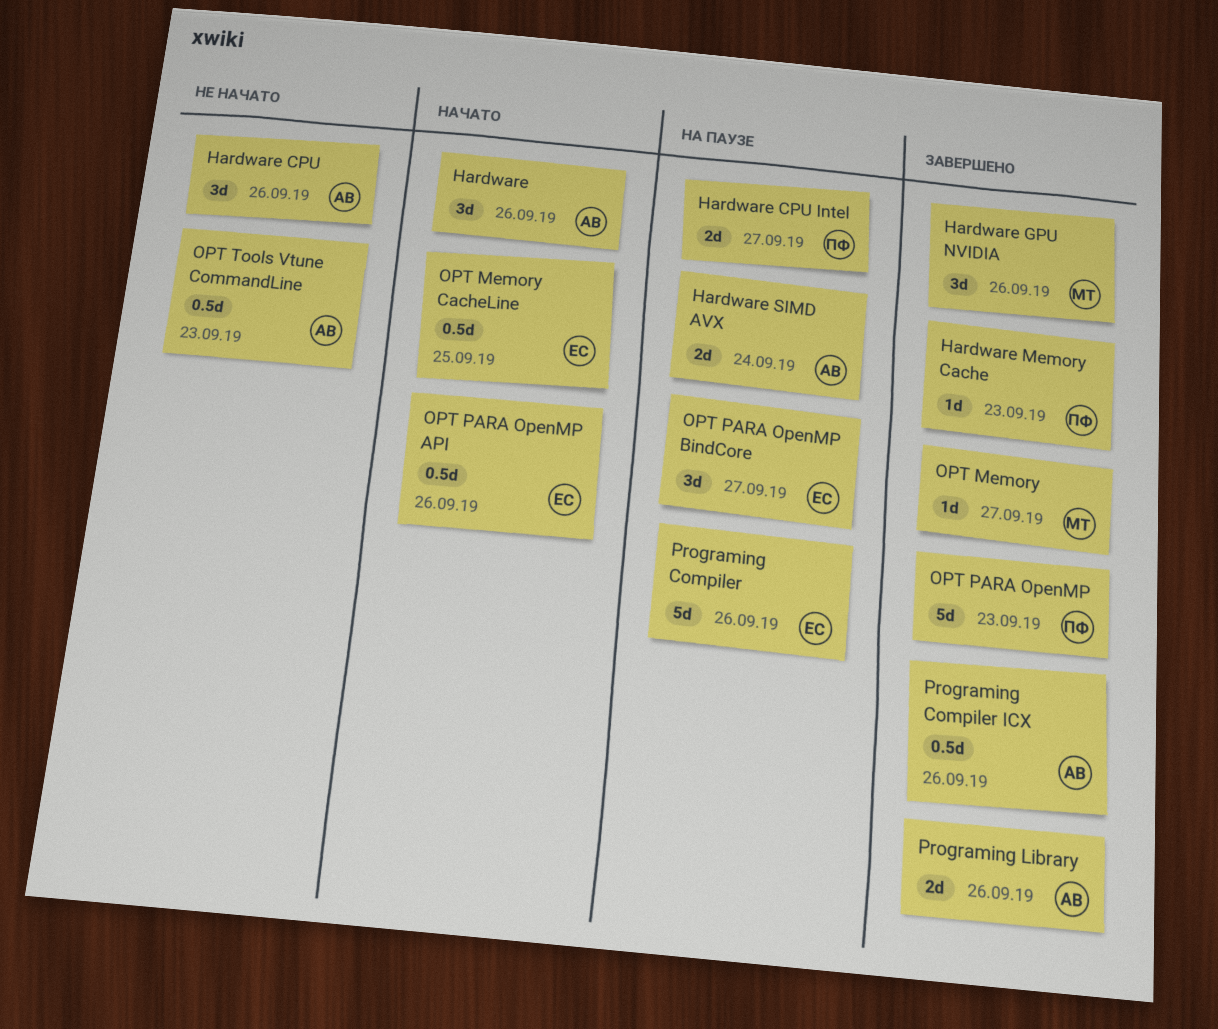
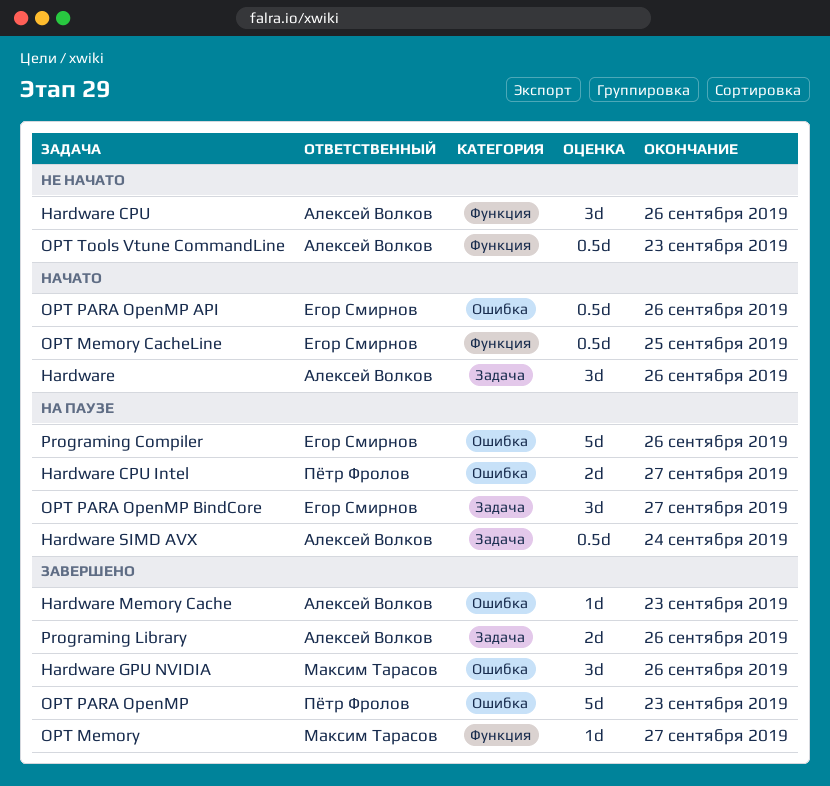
Hardware Memory Cache, owner: Пётр Фролов -> Алексей Волков
Hardware SIMD AVX, estimate: 2d -> 0.5d
Programing Compiler ICX: present -> none

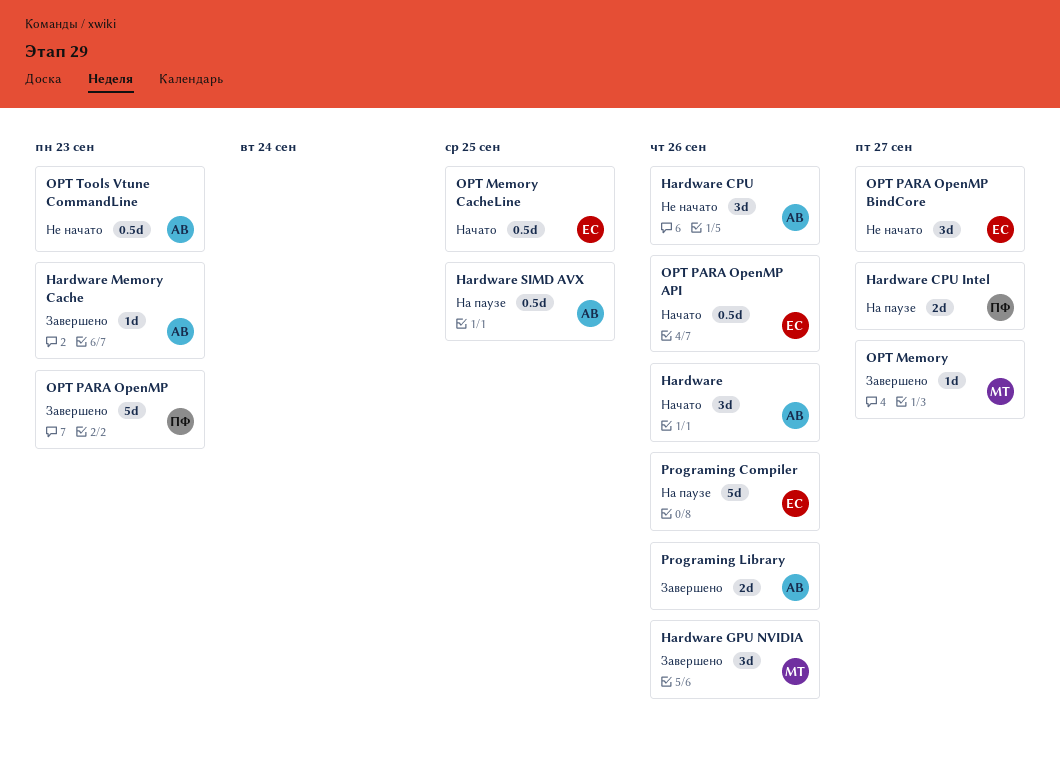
Hardware SIMD AVX, due: Sep 24 -> Sep 25
OPT PARA OpenMP BindCore, status: На паузе -> Не начато

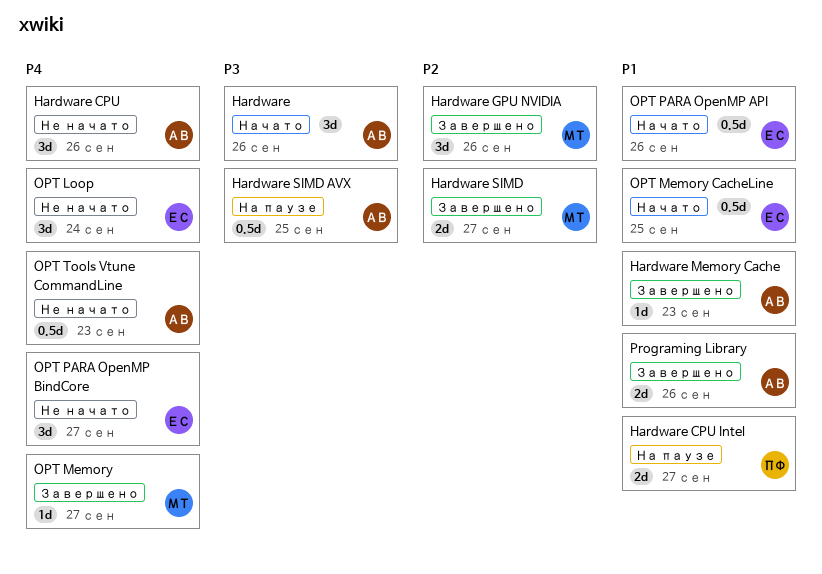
Hardware SIMD: none -> present
OPT Loop: none -> present
OPT PARA OpenMP: present -> none
Programing Compiler: present -> none

